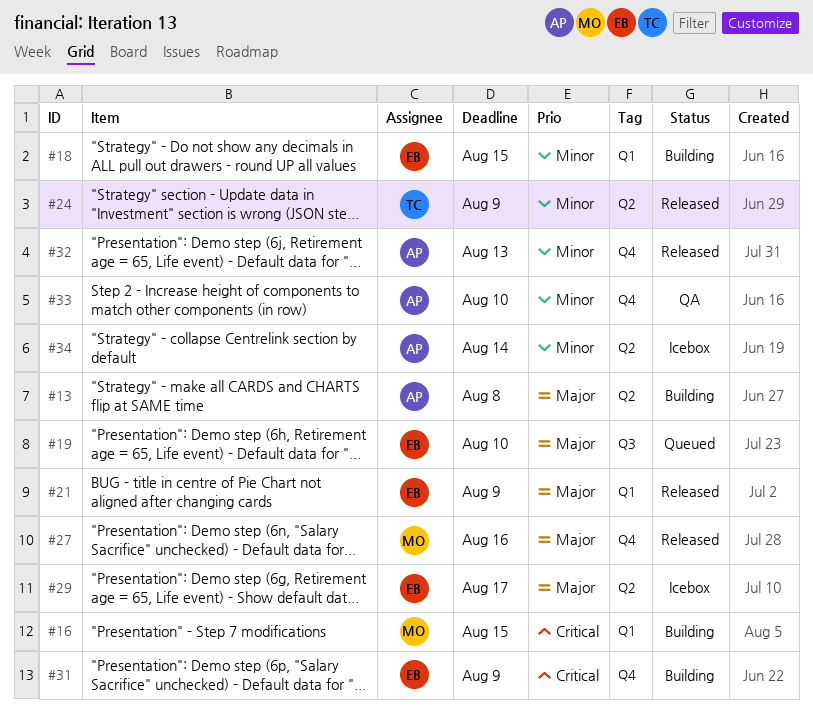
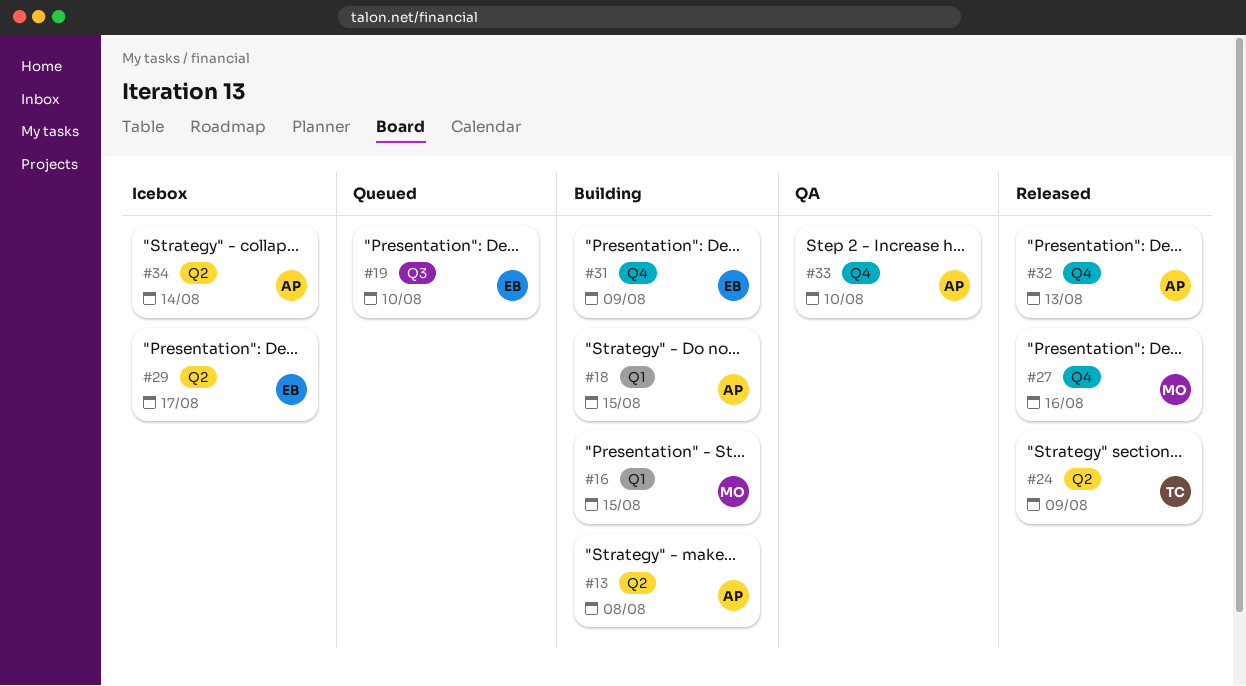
#18, owner: EB -> AP
#21: present -> none

